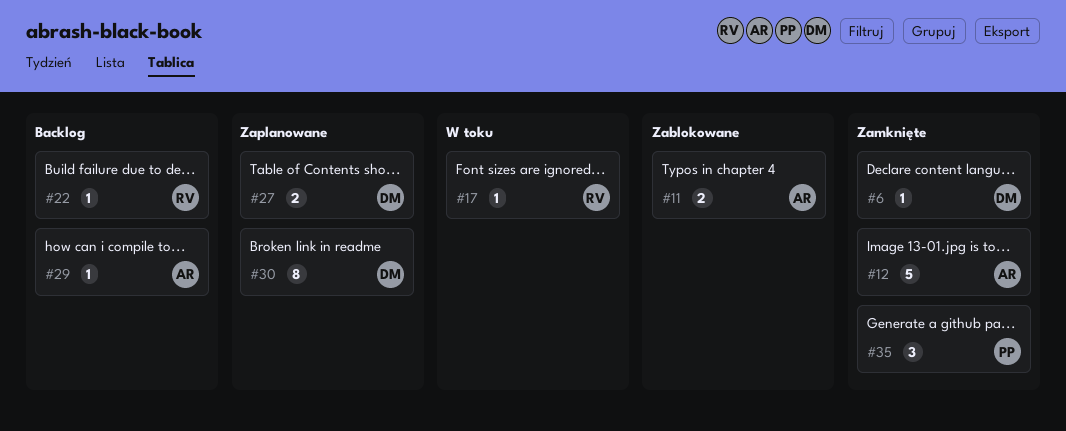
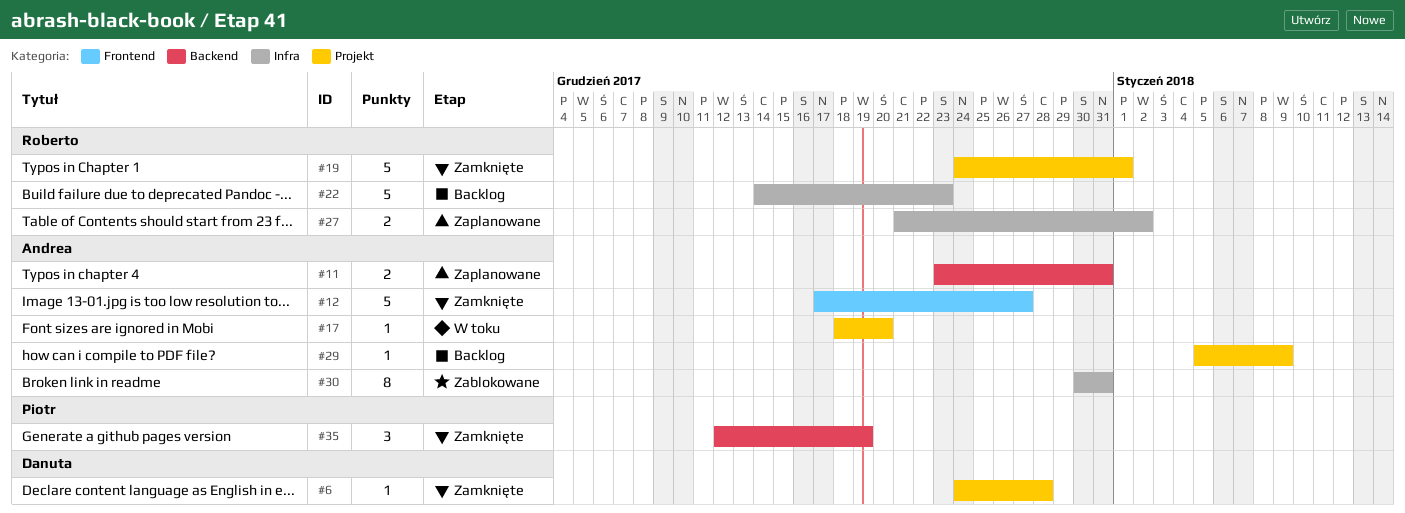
#11, status: Zablokowane -> Zaplanowane
#17, owner: Roberto -> Andrea
#19: none -> present
#22, estimate: 1 -> 5
#27, owner: Danuta -> Roberto
#30, status: Zaplanowane -> Zablokowane
#30, owner: Danuta -> Andrea

